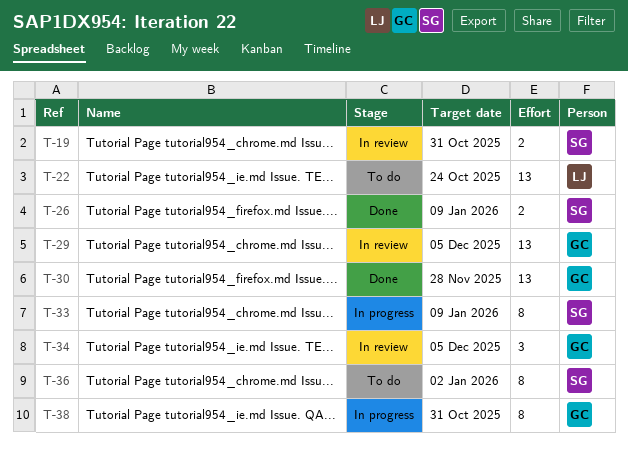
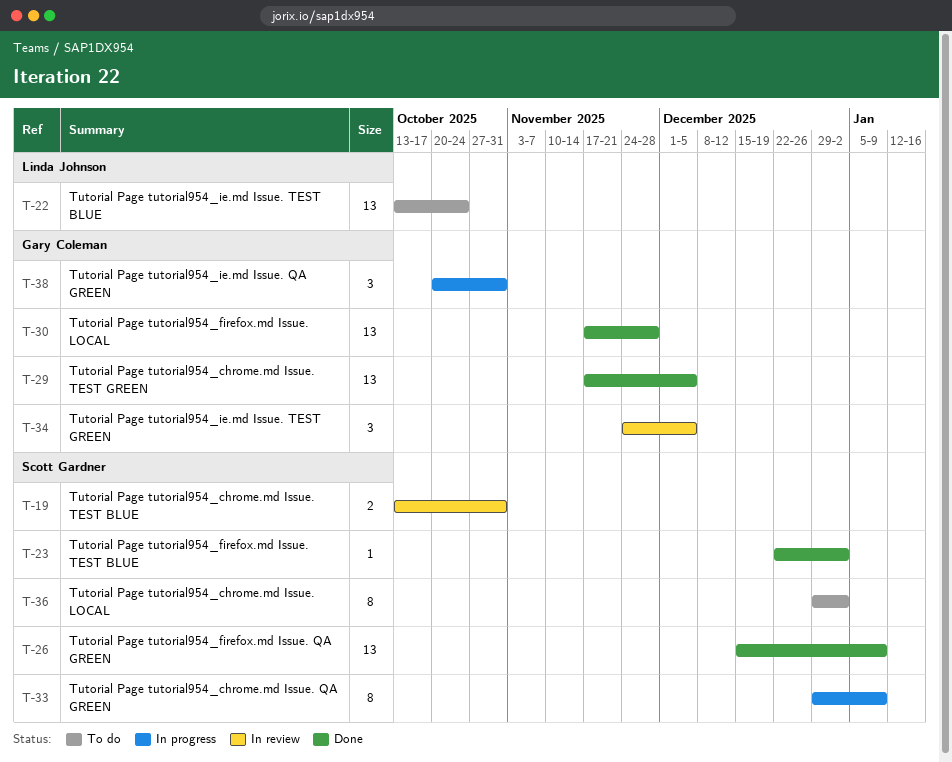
T-23: none -> present
T-26, estimate: 2 -> 13
T-29, status: In review -> Done
T-38, estimate: 8 -> 3

